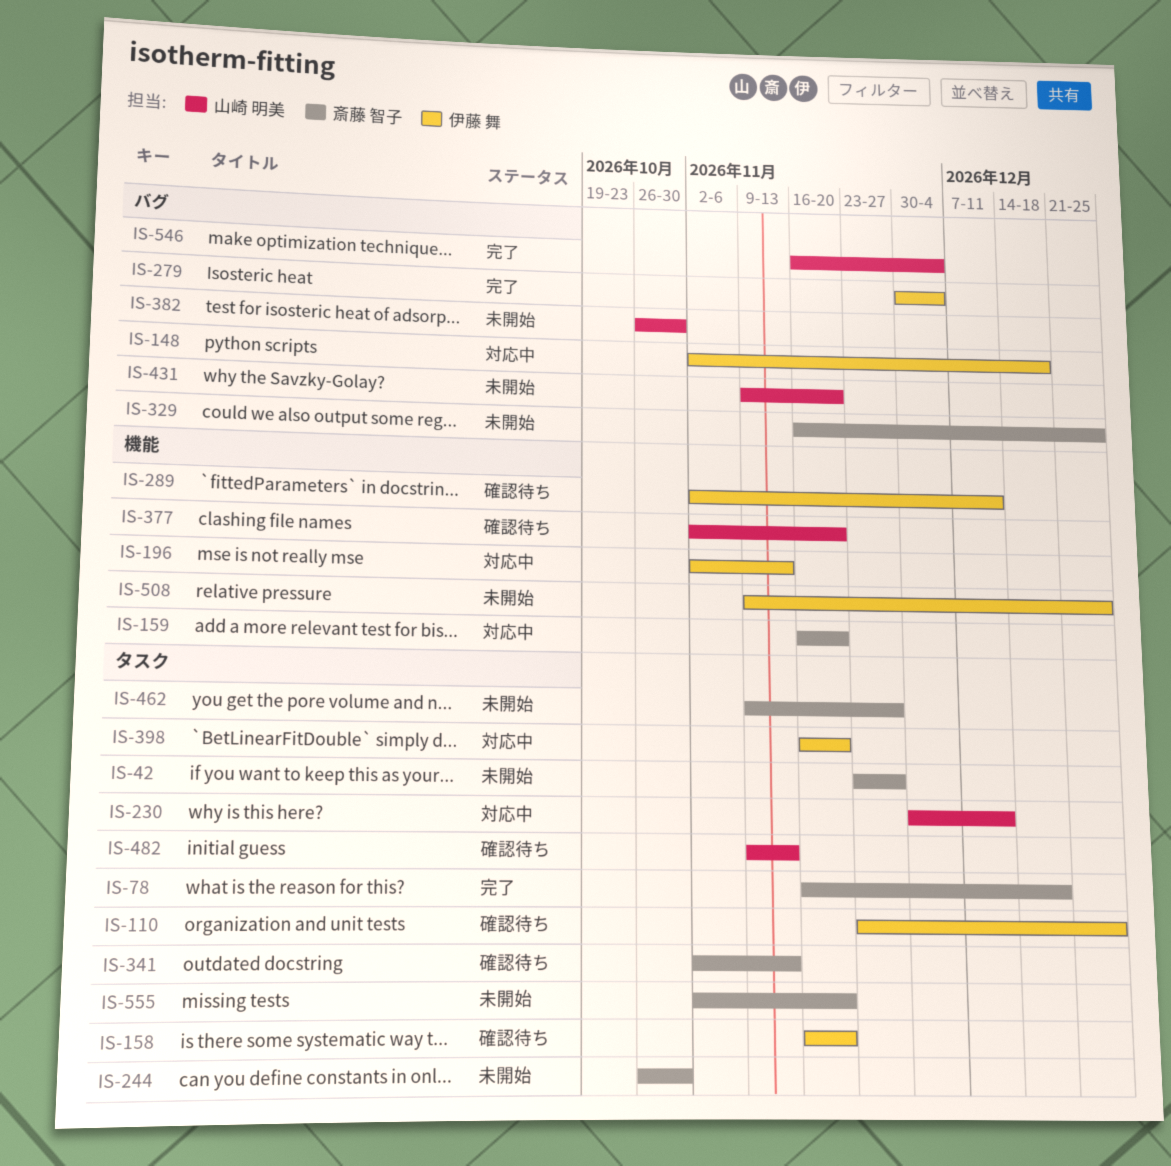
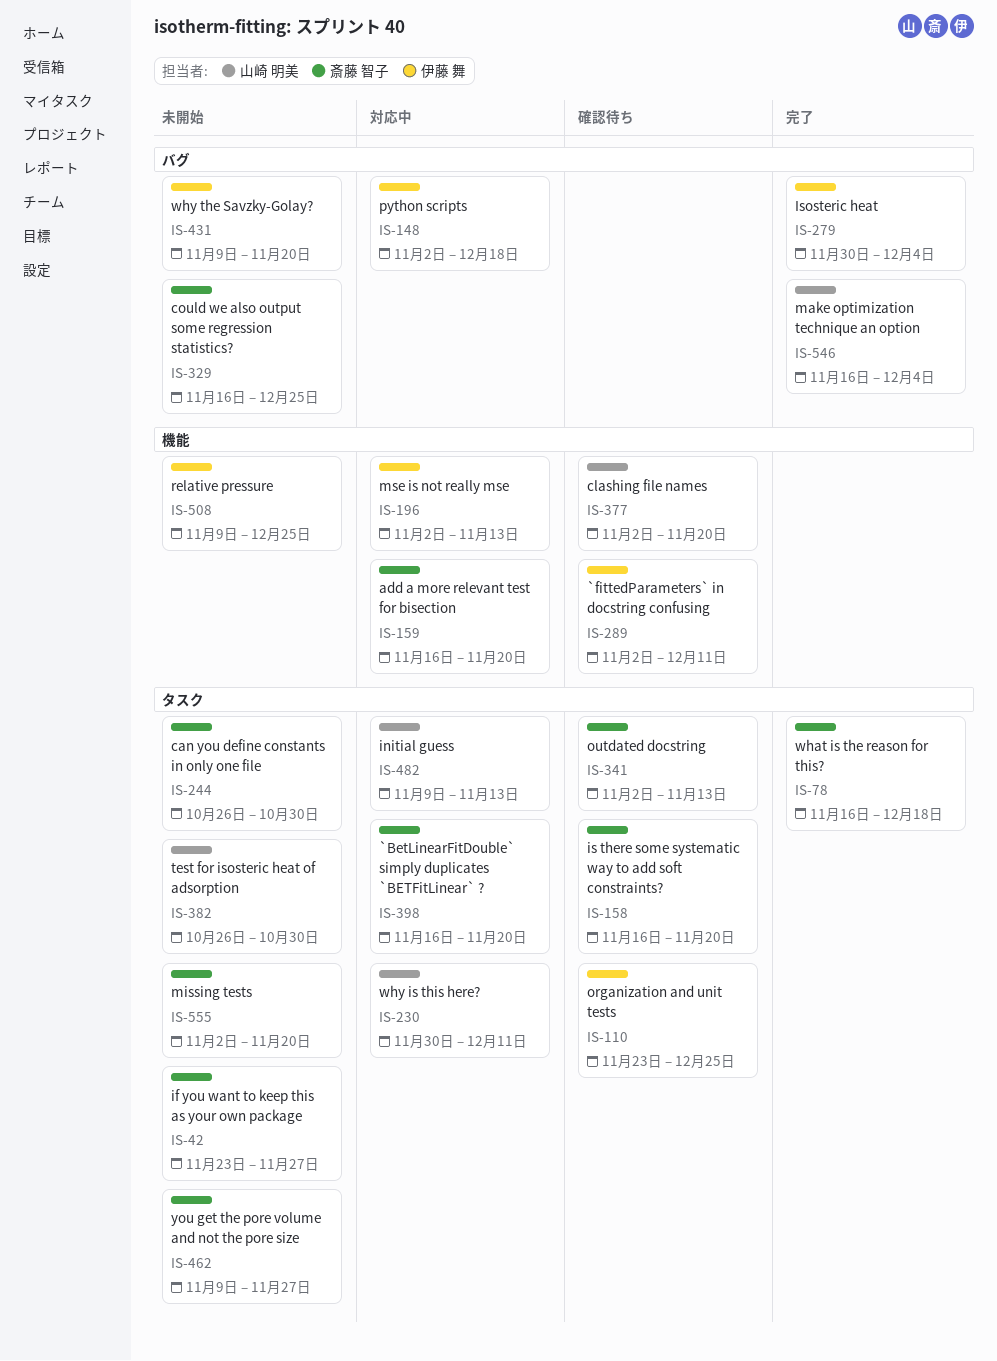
IS-158, owner: 伊藤 舞 -> 斎藤 智子
IS-382, label: バグ -> タスク
IS-398, owner: 伊藤 舞 -> 斎藤 智子
IS-431, owner: 山崎 明美 -> 伊藤 舞
IS-482, status: 確認待ち -> 対応中

